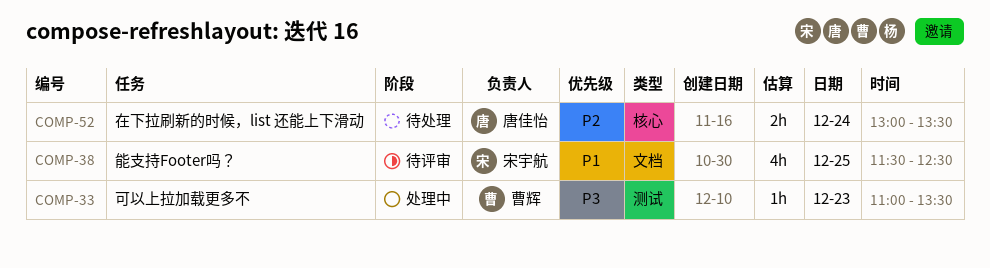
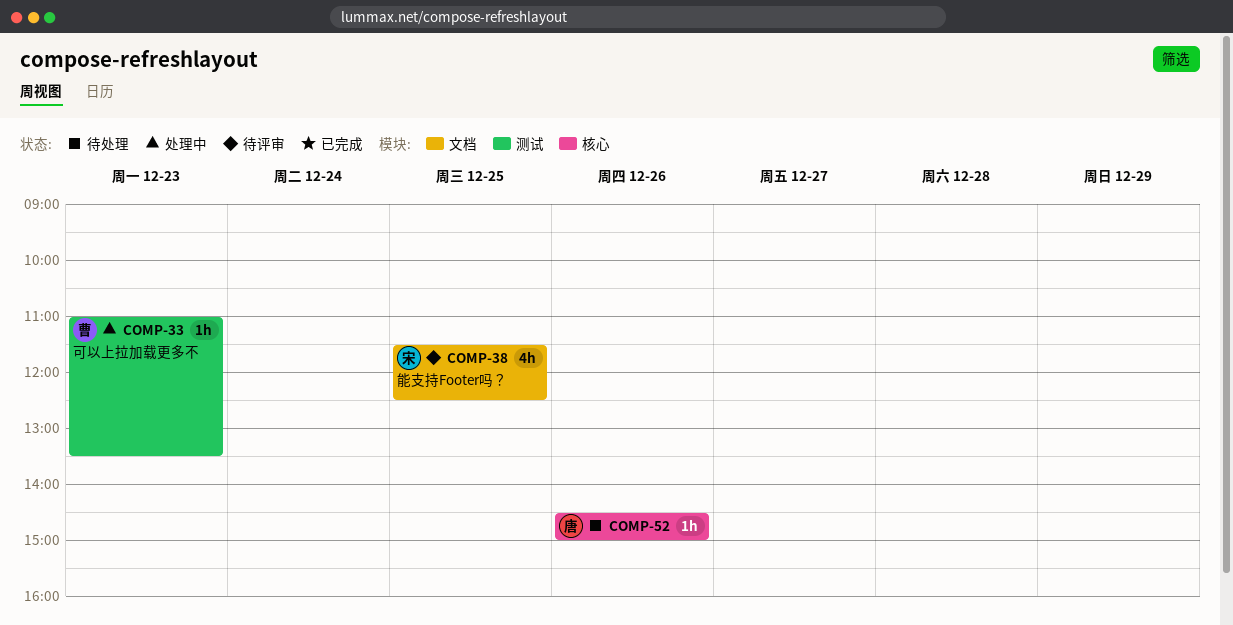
COMP-52, estimate: 2h -> 1h
COMP-52, day: Dec 24 -> Dec 26
COMP-52, begins: 13:00 -> 14:30
COMP-52, ends: 13:30 -> 15:00

